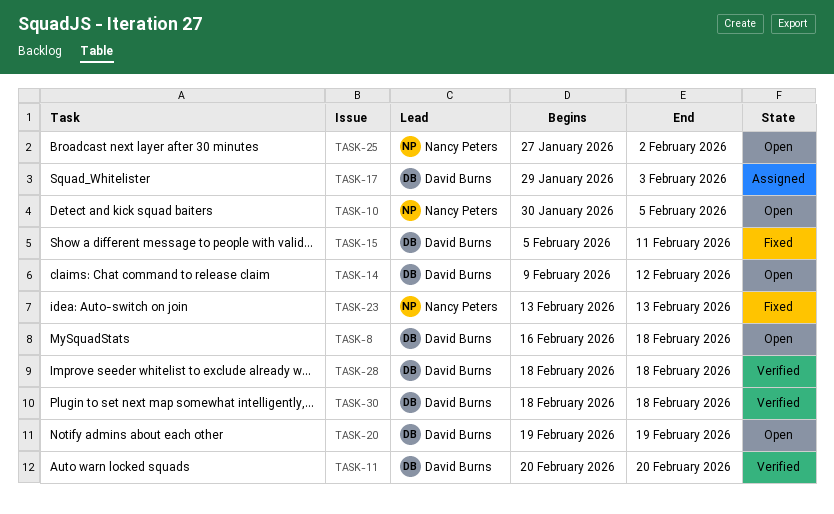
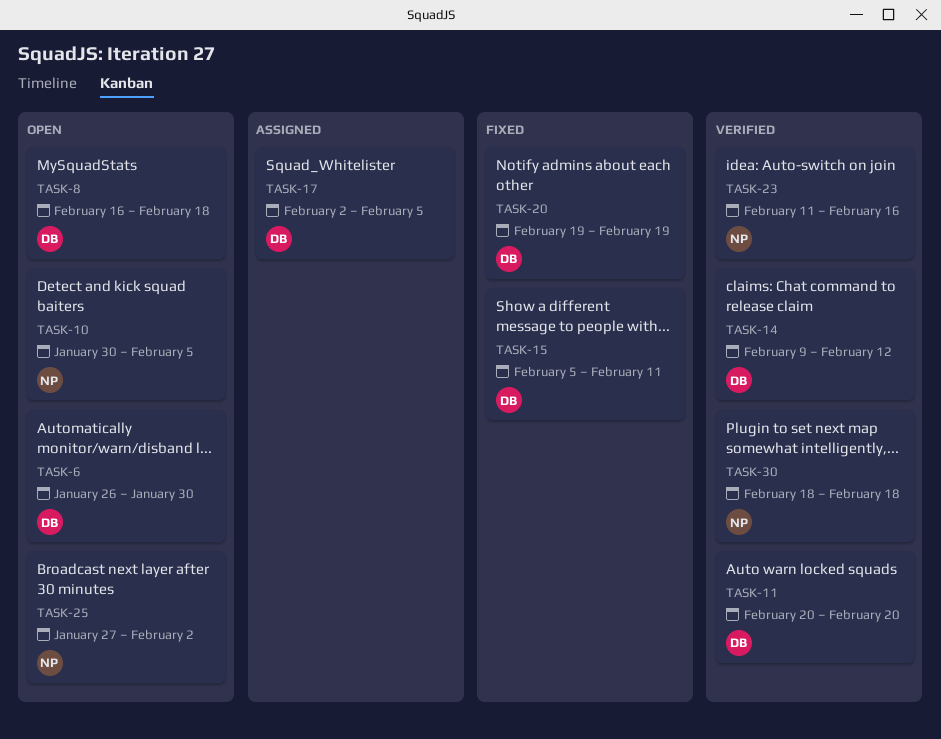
TASK-6: none -> present
TASK-14, status: Open -> Verified
TASK-17, start: Jan 29 -> Feb 2
TASK-17, due: Feb 3 -> Feb 5
TASK-20, status: Open -> Fixed
TASK-23, status: Fixed -> Verified
TASK-23, start: Feb 13 -> Feb 11
TASK-23, due: Feb 13 -> Feb 16
TASK-28: present -> none
TASK-30, owner: David Burns -> Nancy Peters

